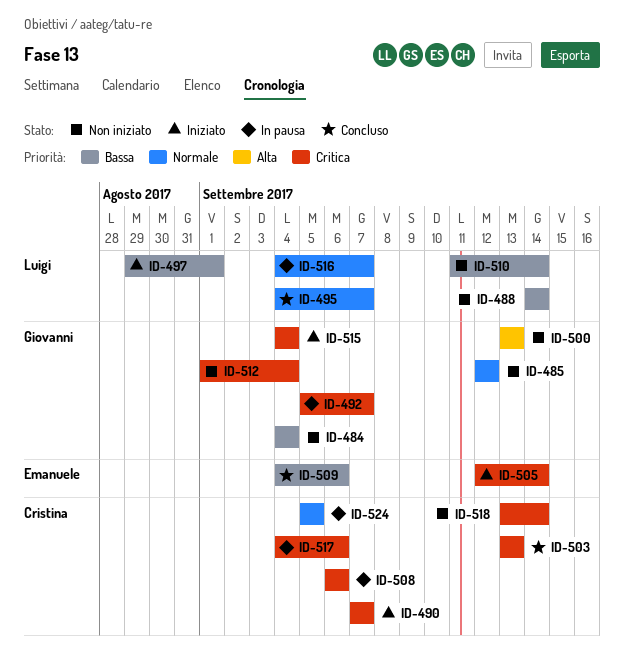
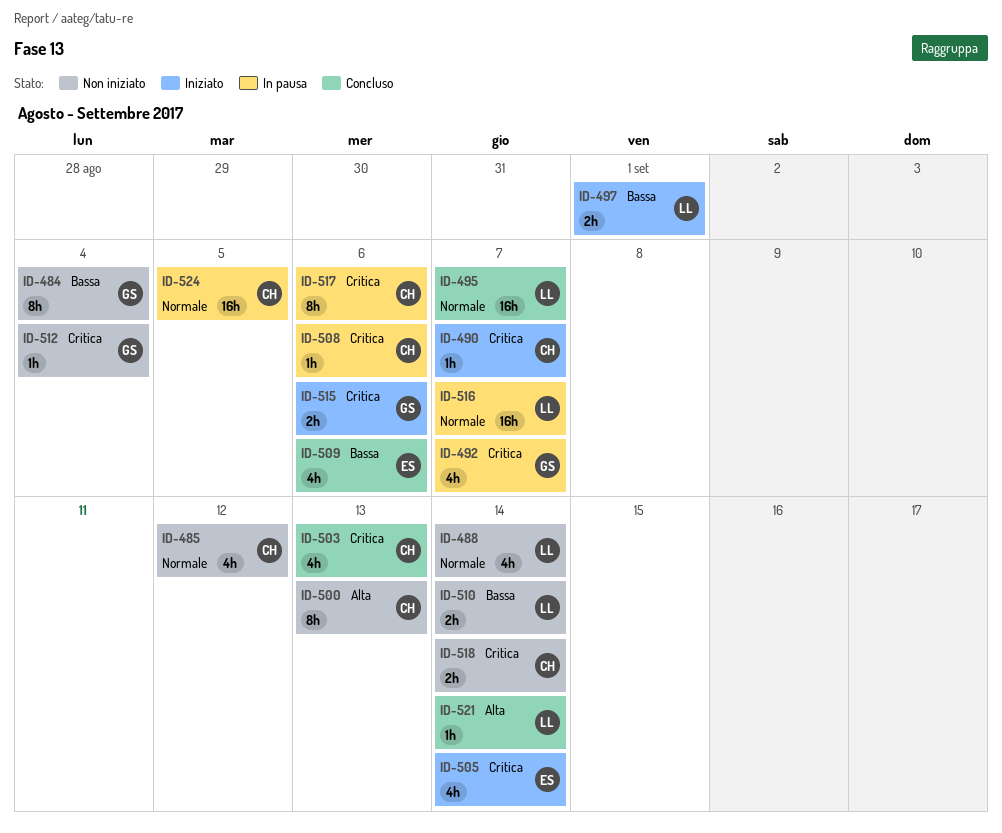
ID-485, owner: Giovanni -> Cristina
ID-488, priority: Bassa -> Normale
ID-500, owner: Giovanni -> Cristina
ID-515, due: Sep 4 -> Sep 6
ID-521: none -> present

